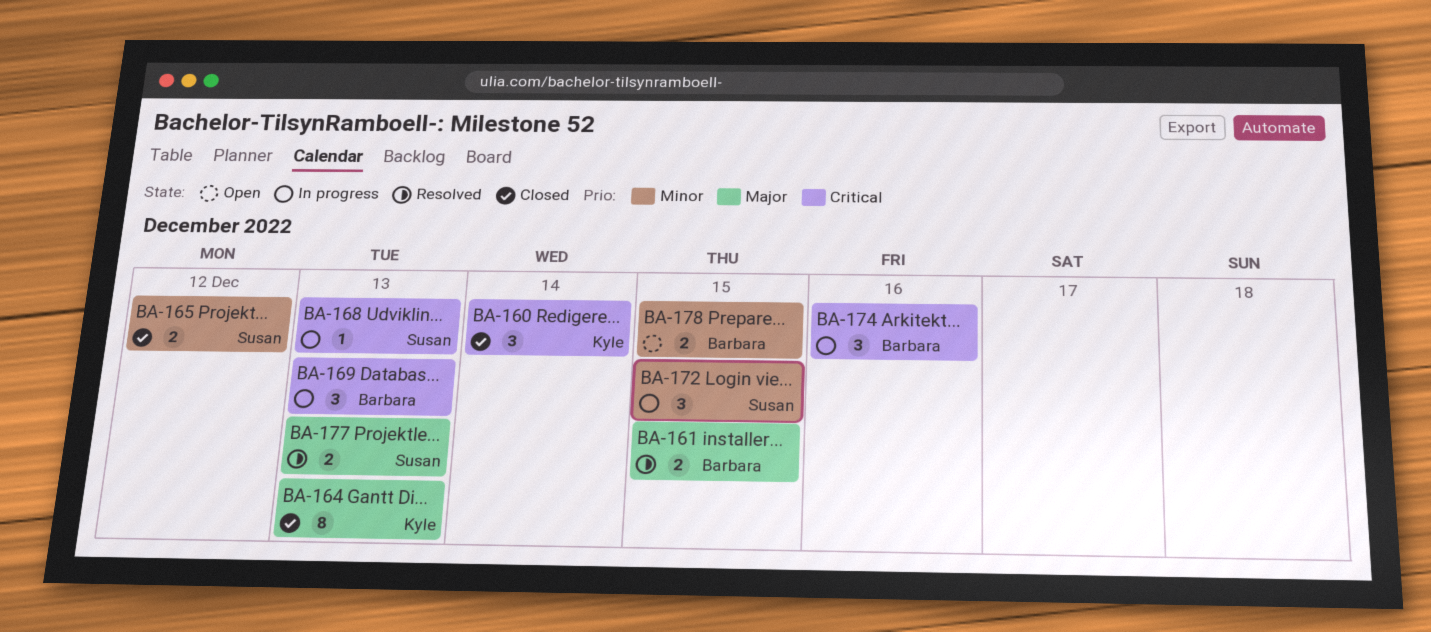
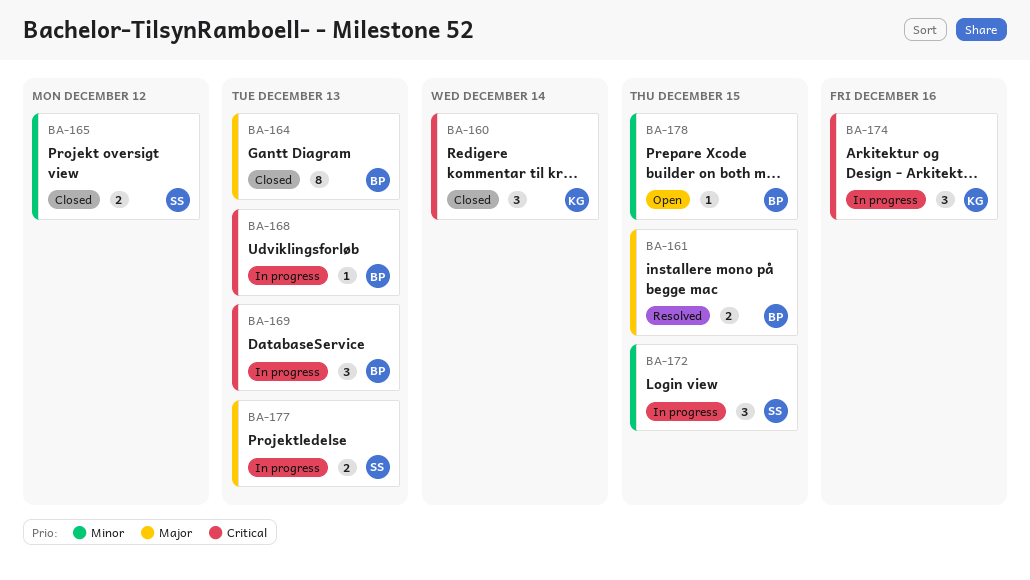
BA-164, owner: Kyle -> Barbara
BA-168, owner: Susan -> Barbara
BA-174, owner: Barbara -> Kyle
BA-177, status: Resolved -> In progress
BA-178, estimate: 2 -> 1

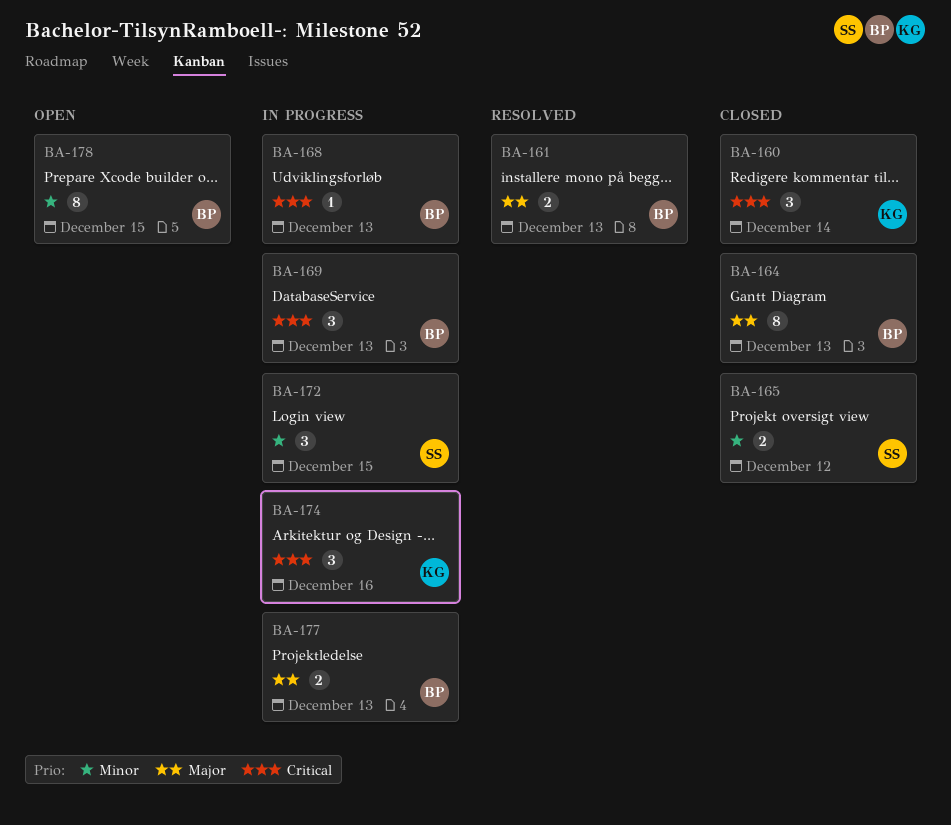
BA-161, due: Dec 15 -> Dec 13
BA-177, owner: SS -> BP
BA-178, estimate: 1 -> 8

